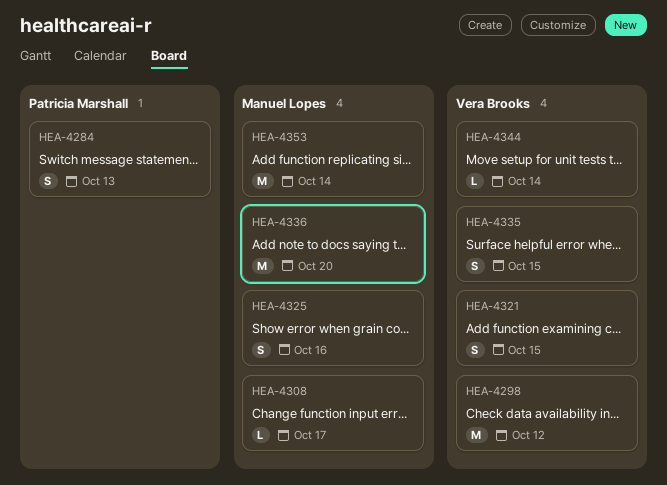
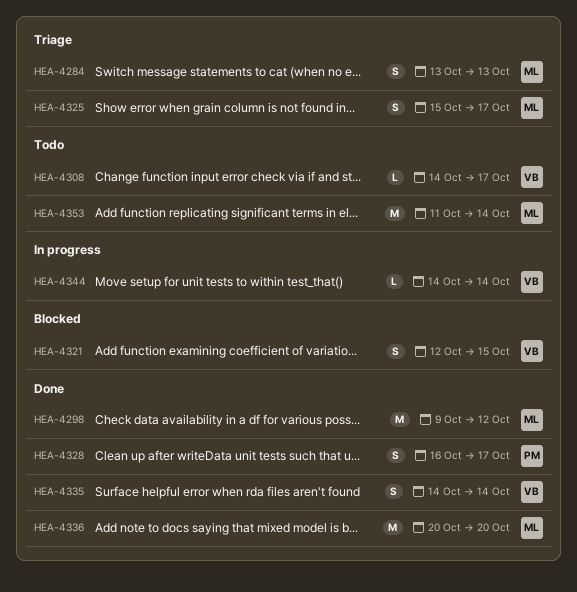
HEA-4284, owner: Patricia Marshall -> Manuel Lopes
HEA-4298, owner: Vera Brooks -> Manuel Lopes
HEA-4308, owner: Manuel Lopes -> Vera Brooks
HEA-4325, due: Oct 16 -> Oct 17
HEA-4328: none -> present
HEA-4335, due: Oct 15 -> Oct 14

